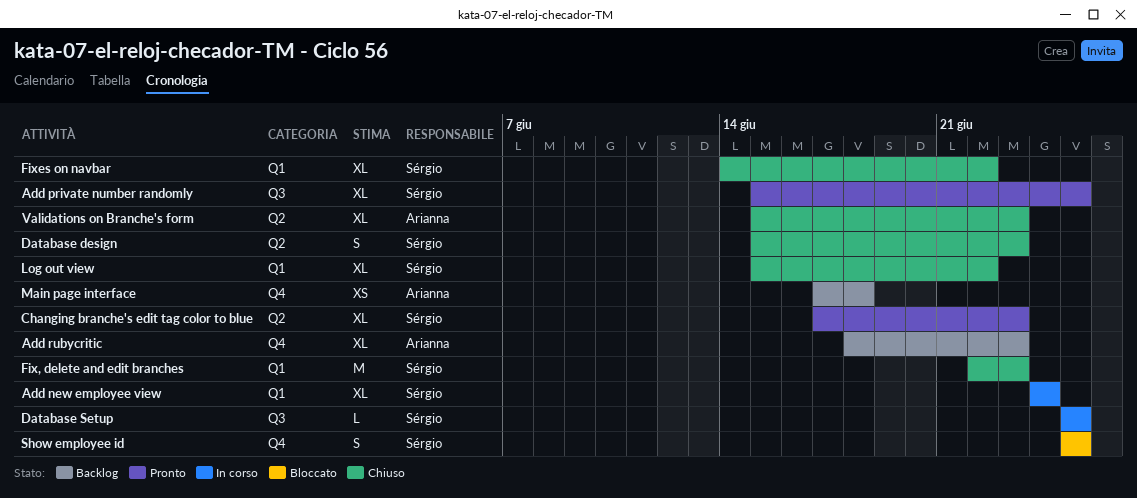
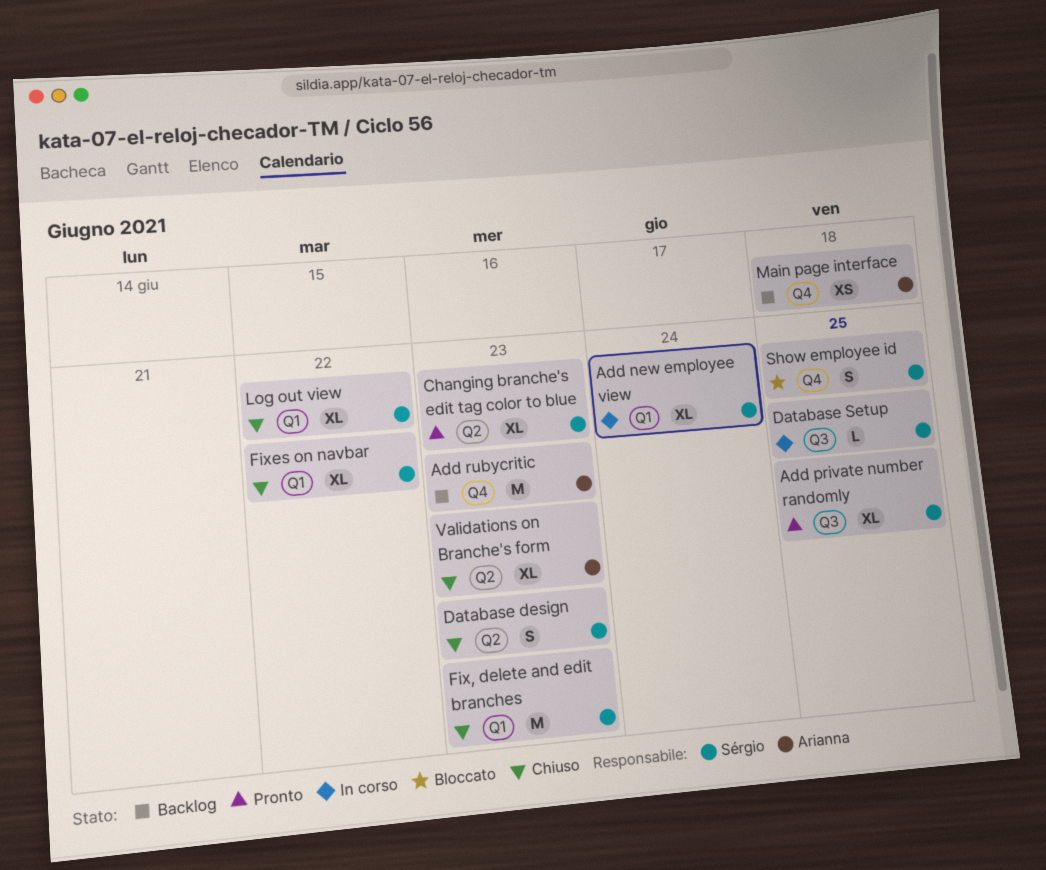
Add rubycritic, estimate: XL -> M

